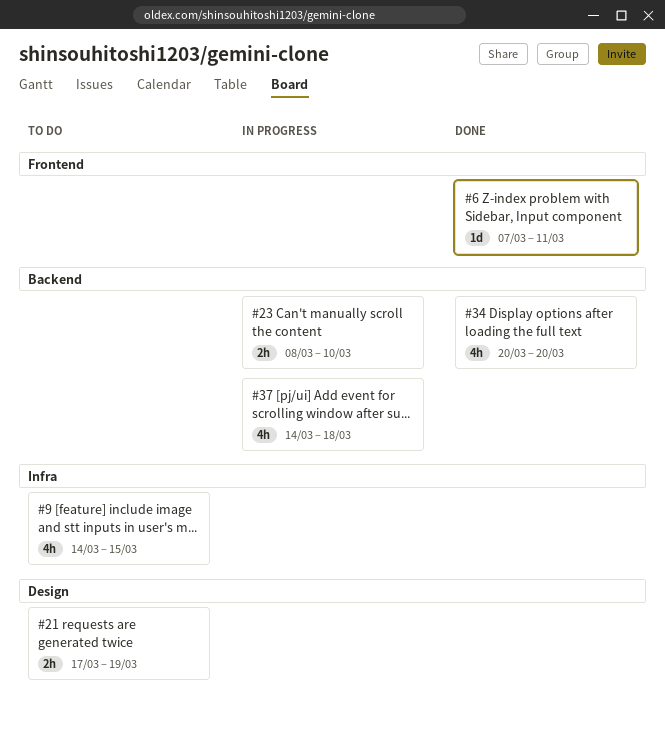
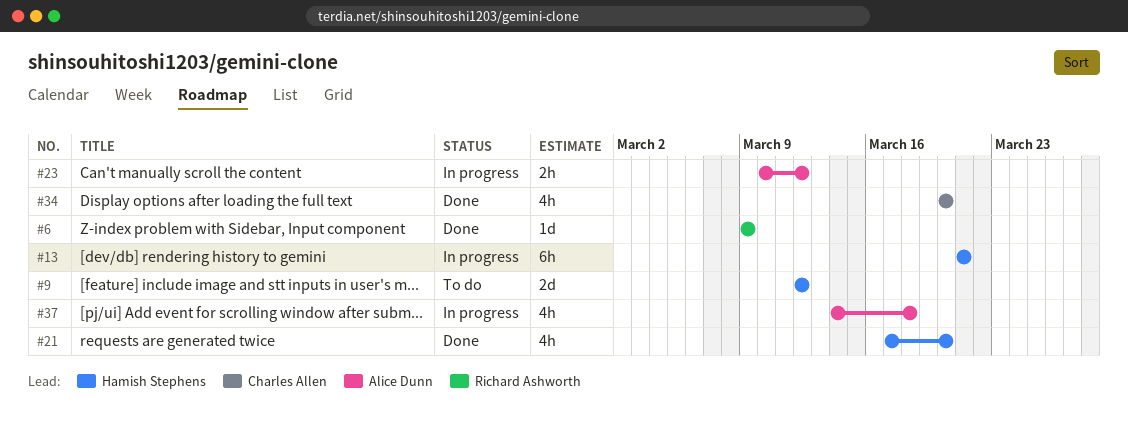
#6, start: Mar 7 -> Mar 9
#6, due: Mar 11 -> Mar 9
#9, estimate: 4h -> 2d
#9, start: Mar 14 -> Mar 12
#9, due: Mar 15 -> Mar 12
#13: none -> present
#21, status: To do -> Done
#21, estimate: 2h -> 4h
#21, due: Mar 19 -> Mar 20
#23, start: Mar 8 -> Mar 10
#23, due: Mar 10 -> Mar 12

